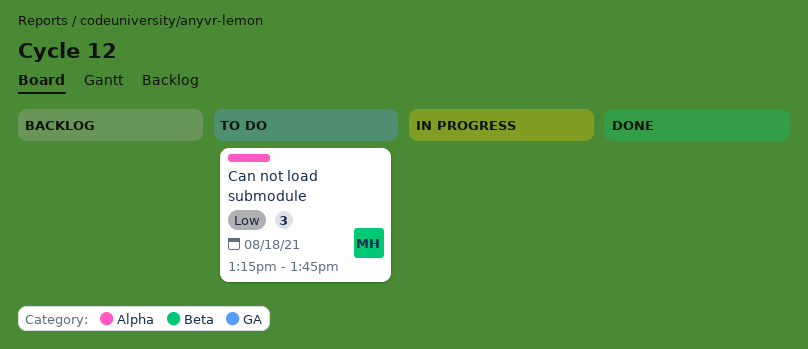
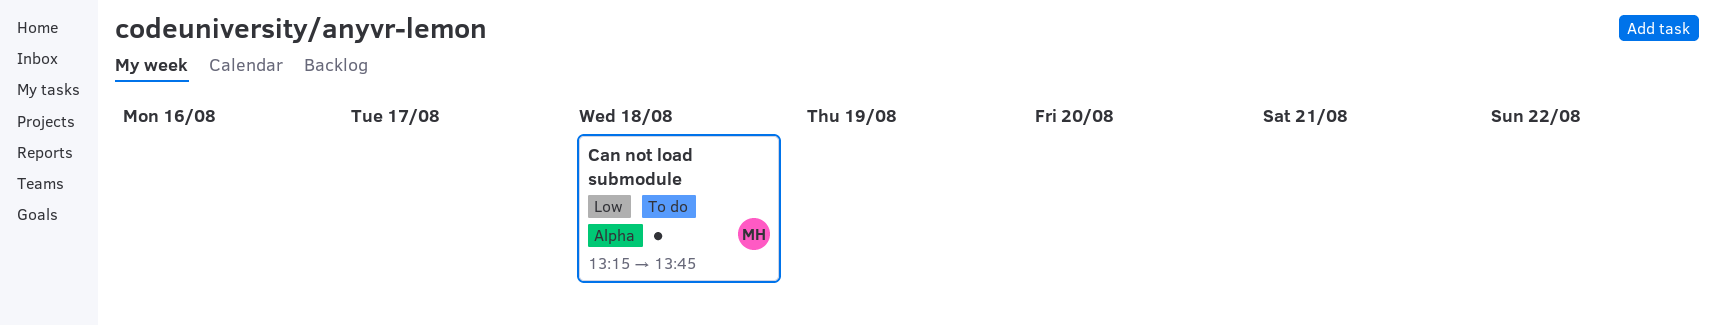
Can not load submodule, estimate: 3 -> 1

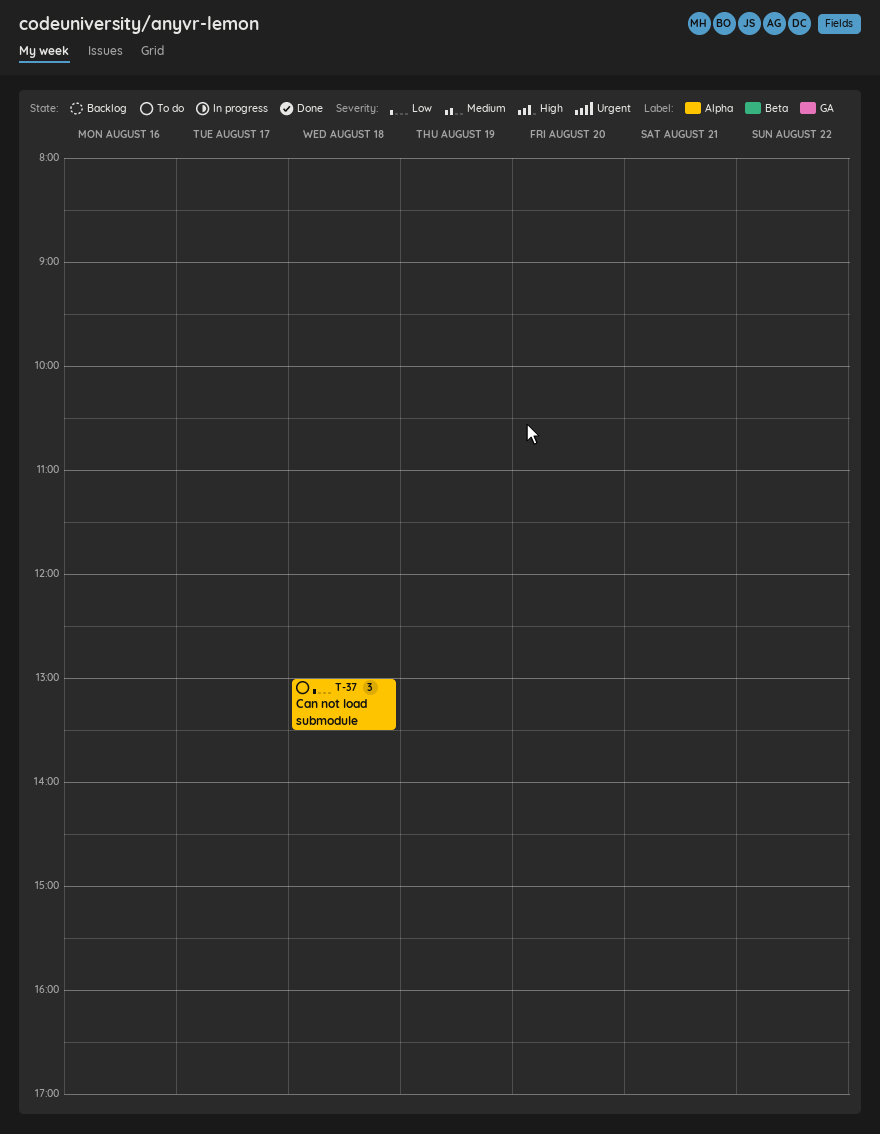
Can not load submodule, estimate: 1 -> 3
Can not load submodule, begins: 13:15 -> 13:00
Can not load submodule, ends: 13:45 -> 13:30

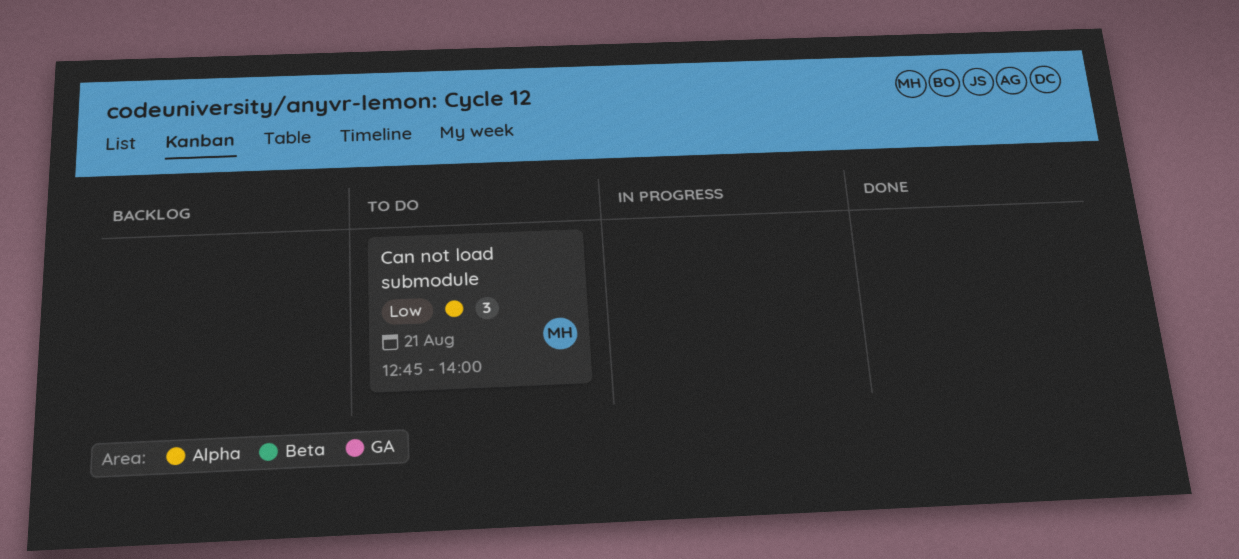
Can not load submodule, day: Aug 18 -> Aug 21
Can not load submodule, begins: 13:00 -> 12:45
Can not load submodule, ends: 13:30 -> 14:00

